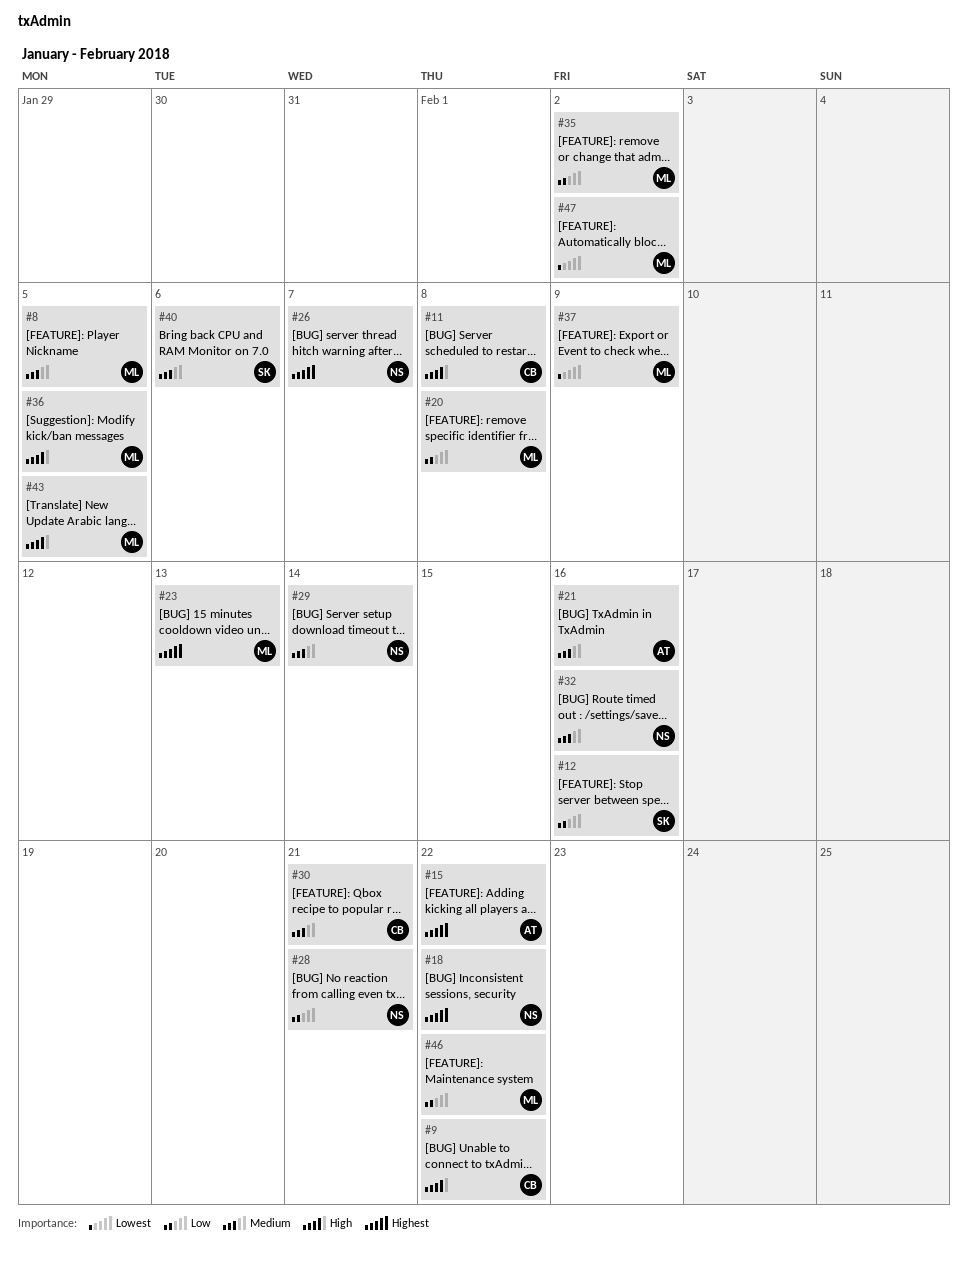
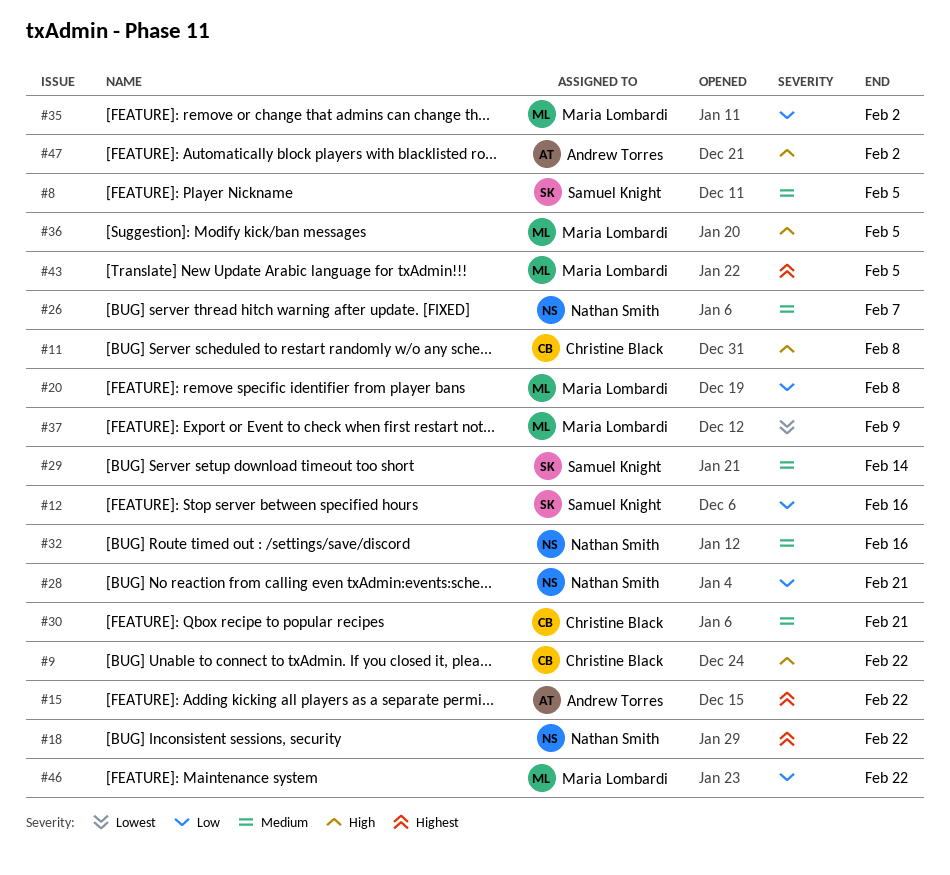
#8, owner: Maria Lombardi -> Samuel Knight
#21: present -> none
#23: present -> none
#26, priority: Highest -> Medium
#29, owner: Nathan Smith -> Samuel Knight
#40: present -> none
#43, priority: High -> Highest
#47, owner: Maria Lombardi -> Andrew Torres
#47, priority: Lowest -> High

